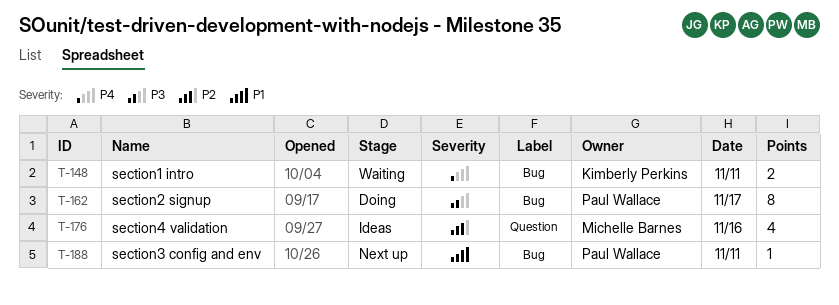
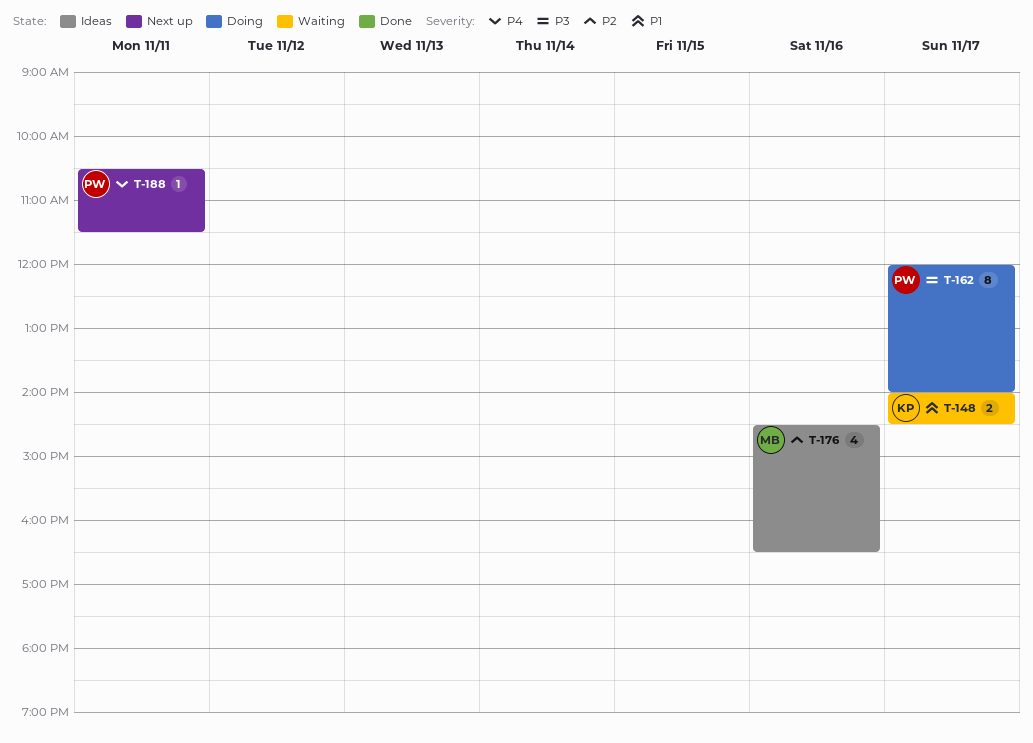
T-148, priority: P4 -> P1
T-148, day: Nov 11 -> Nov 17
T-188, priority: P1 -> P4

